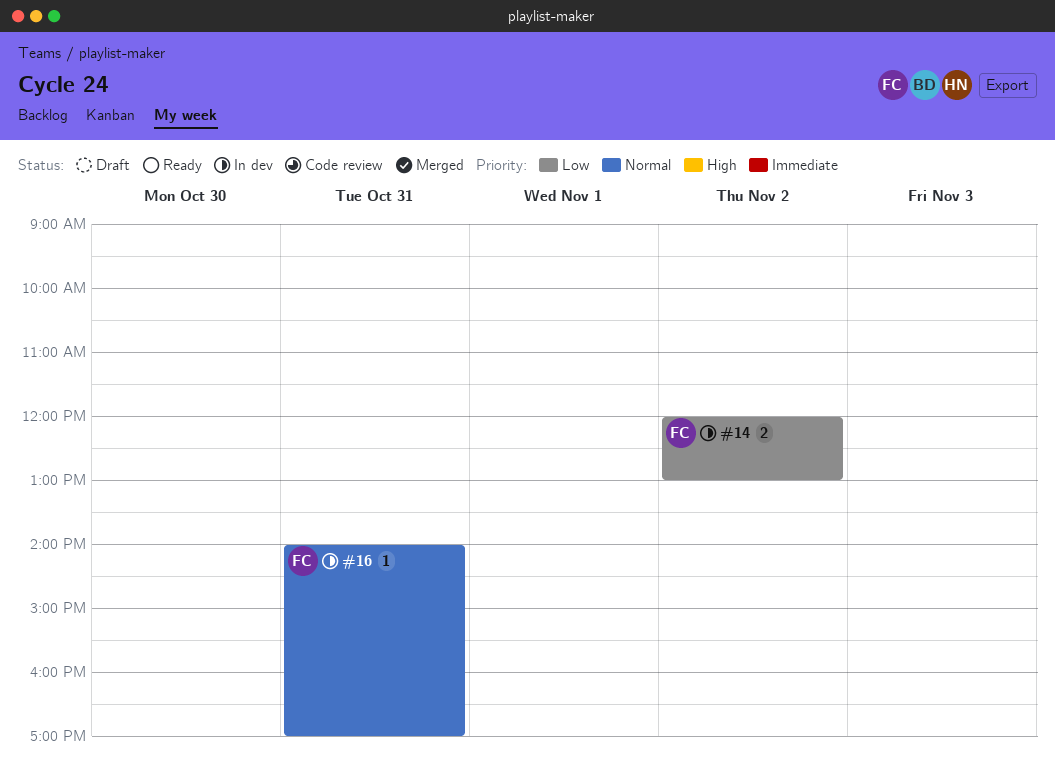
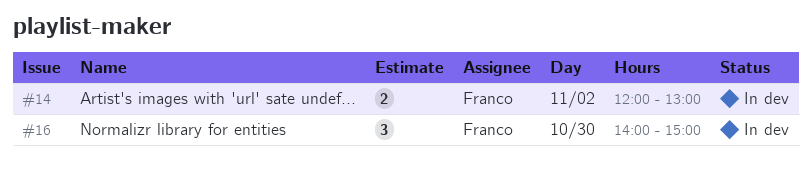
#16, estimate: 1 -> 3
#16, day: Oct 31 -> Oct 30
#16, ends: 17:00 -> 15:00

